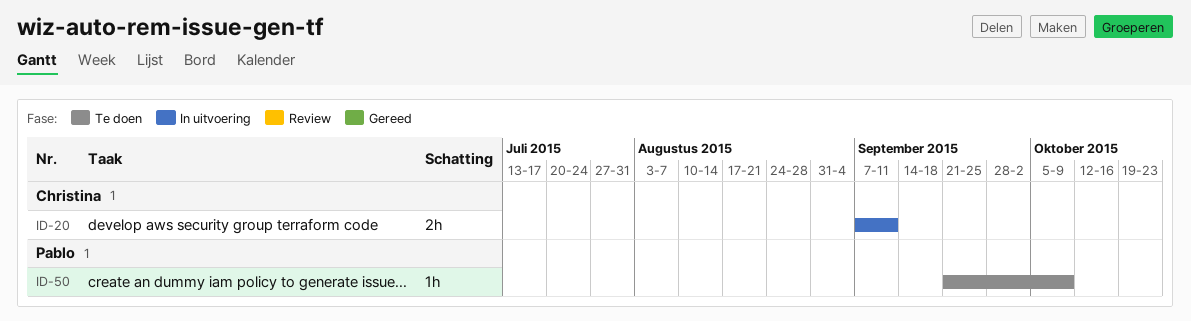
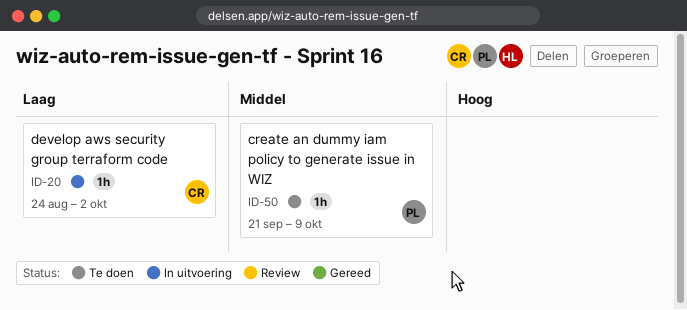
ID-20, estimate: 2h -> 1h
ID-20, start: Sep 7 -> Aug 24
ID-20, due: Sep 11 -> Oct 2

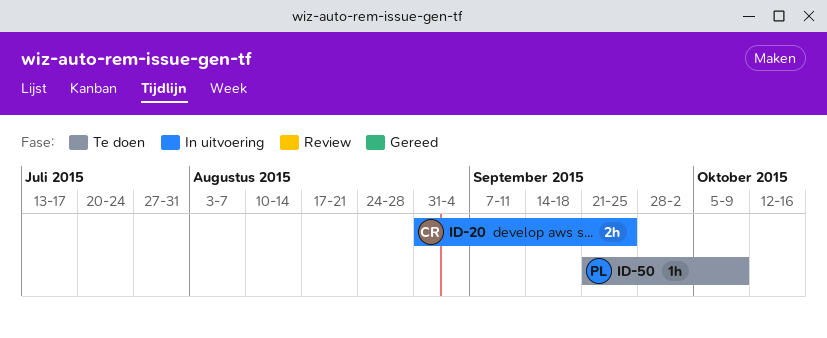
ID-20, estimate: 1h -> 2h
ID-20, start: Aug 24 -> Aug 31
ID-20, due: Oct 2 -> Sep 25

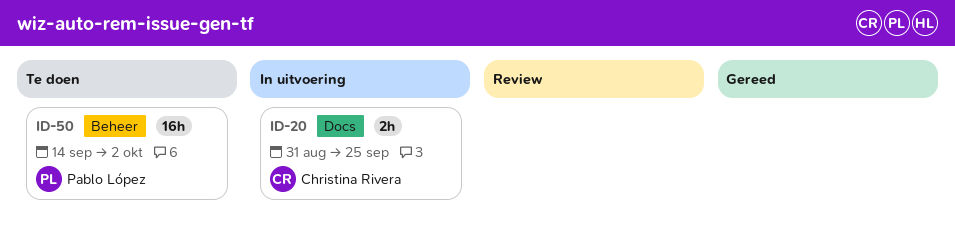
ID-50, estimate: 1h -> 16h
ID-50, start: Sep 21 -> Sep 14
ID-50, due: Oct 9 -> Oct 2

